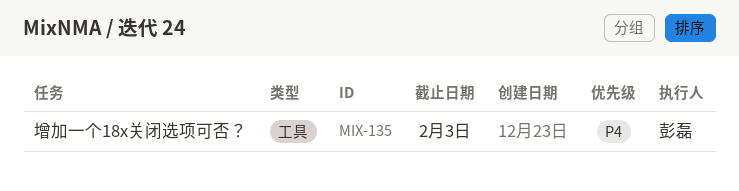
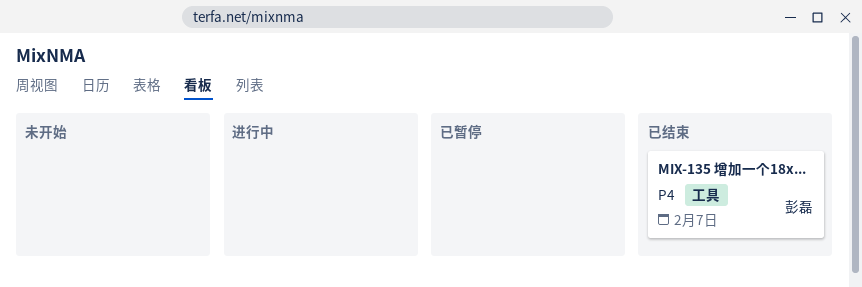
MIX-135, due: Feb 3 -> Feb 7

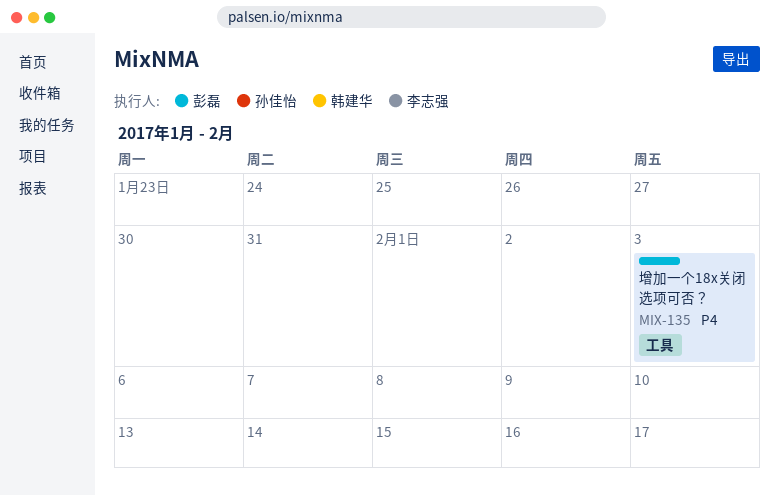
MIX-135, due: Feb 7 -> Feb 3

